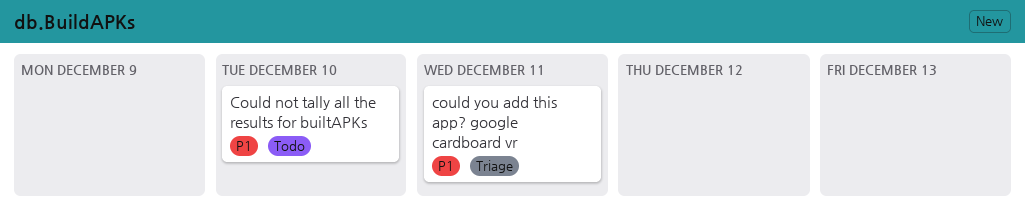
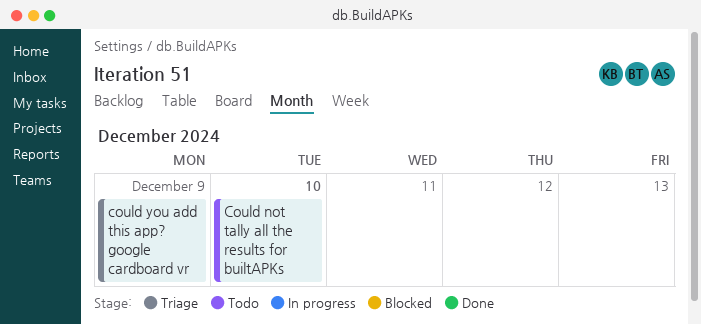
could you add this app? google cardboard vr, due: Dec 11 -> Dec 9

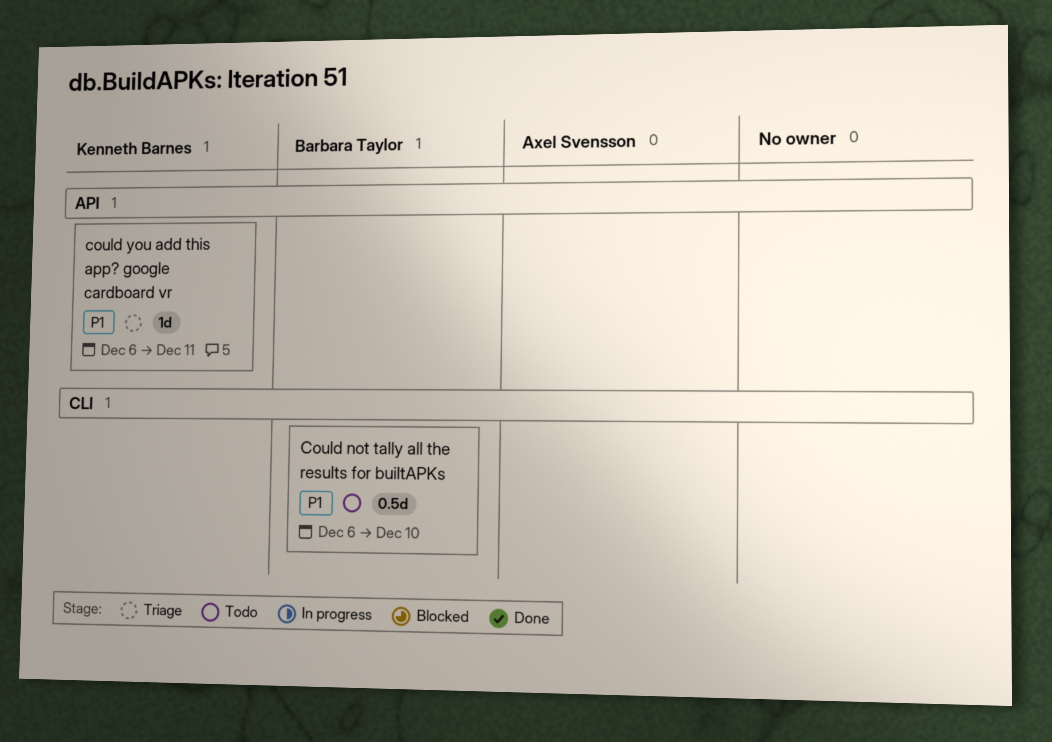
could you add this app? google cardboard vr, due: Dec 9 -> Dec 11

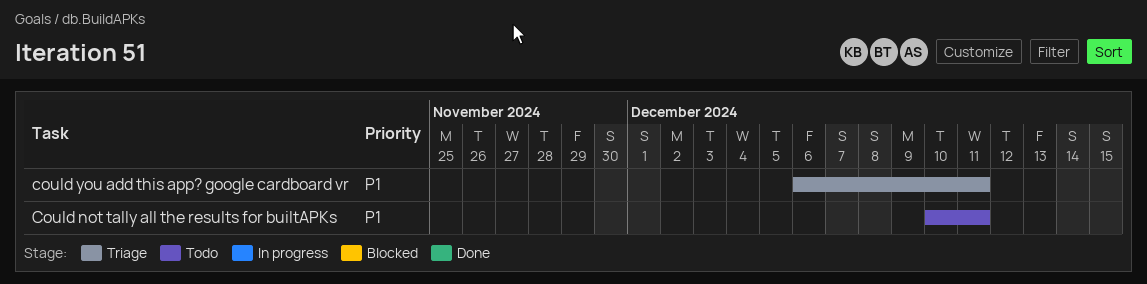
Could not tally all the results for builtAPKs, start: Dec 6 -> Dec 10
Could not tally all the results for builtAPKs, due: Dec 10 -> Dec 11

